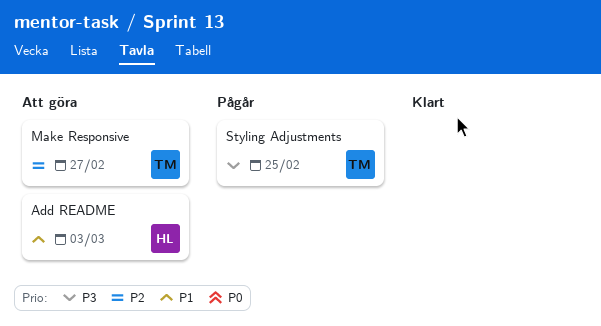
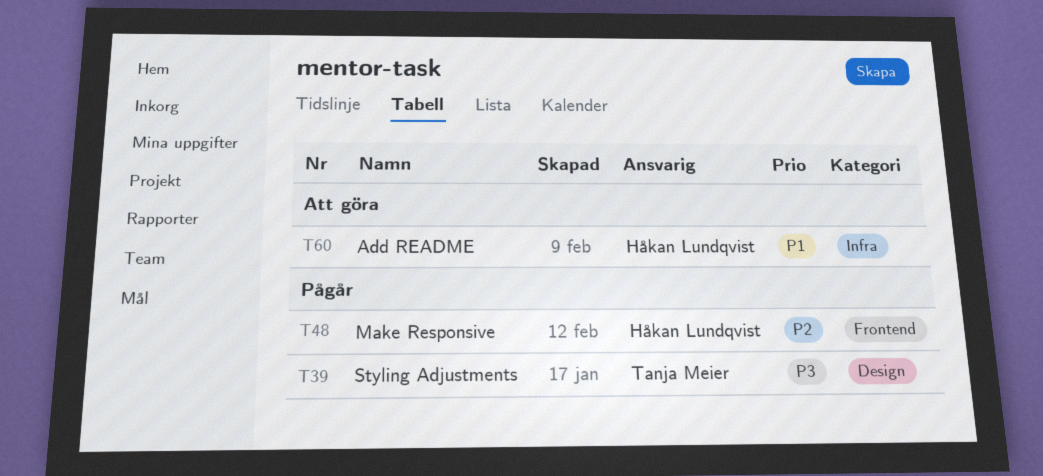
Make Responsive, status: Att göra -> Pågår
Make Responsive, owner: Tanja Meier -> Håkan Lundqvist

